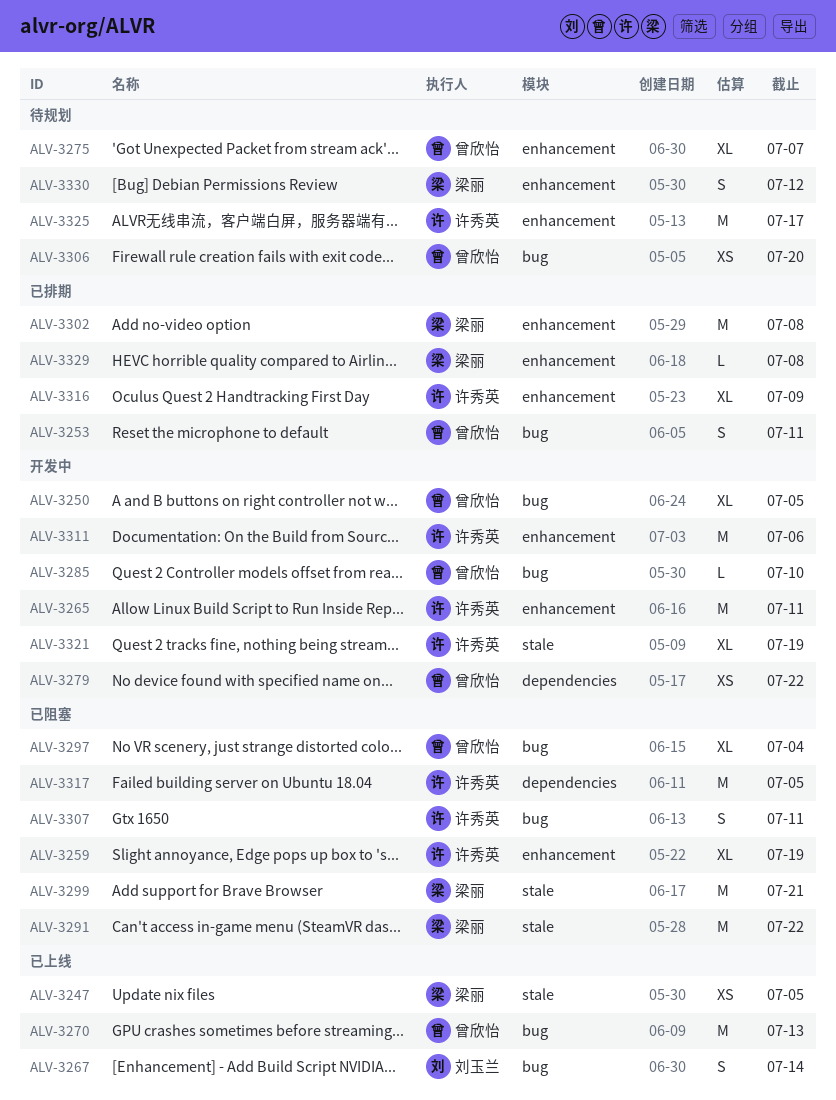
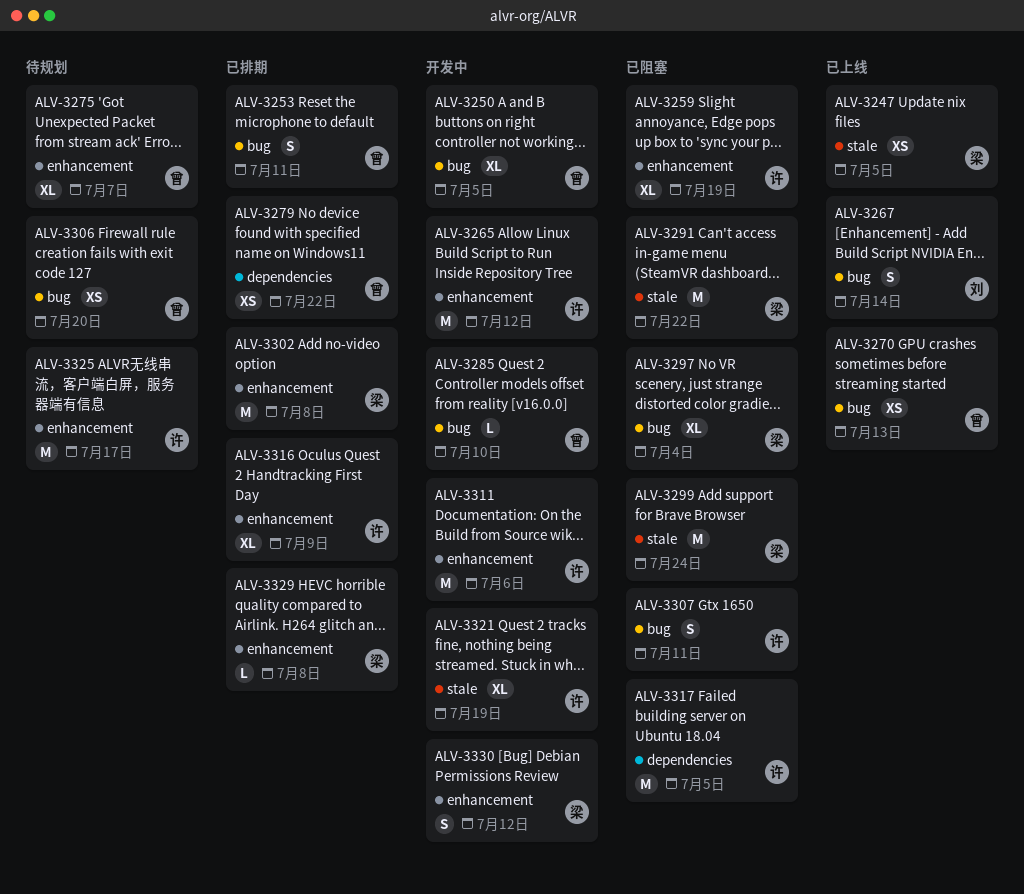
ALV-3265, due: Jul 11 -> Jul 12
ALV-3270, estimate: M -> XS
ALV-3279, status: 开发中 -> 已排期
ALV-3297, owner: 曾欣怡 -> 梁丽
ALV-3299, due: Jul 21 -> Jul 24
ALV-3330, status: 待规划 -> 开发中

